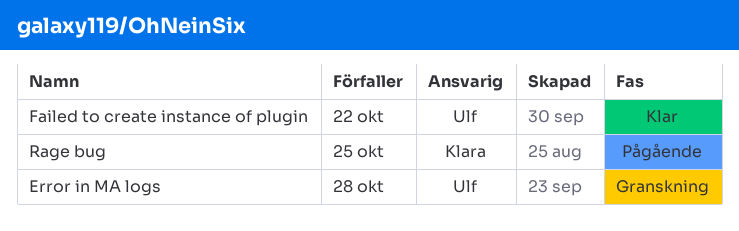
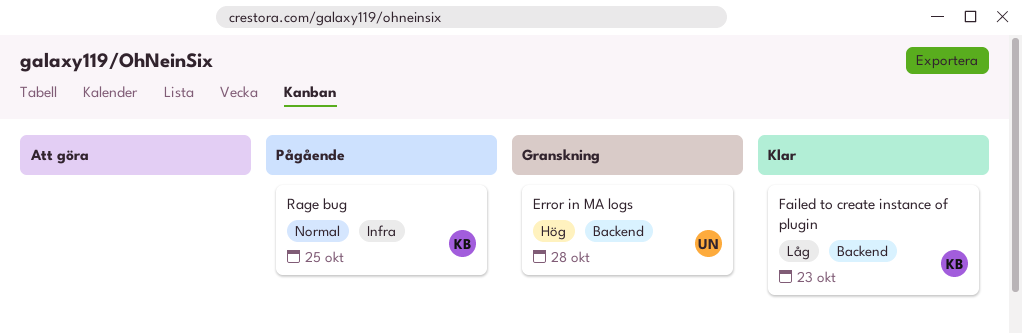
Failed to create instance of plugin, owner: Ulf -> Klara
Failed to create instance of plugin, due: Oct 22 -> Oct 23

